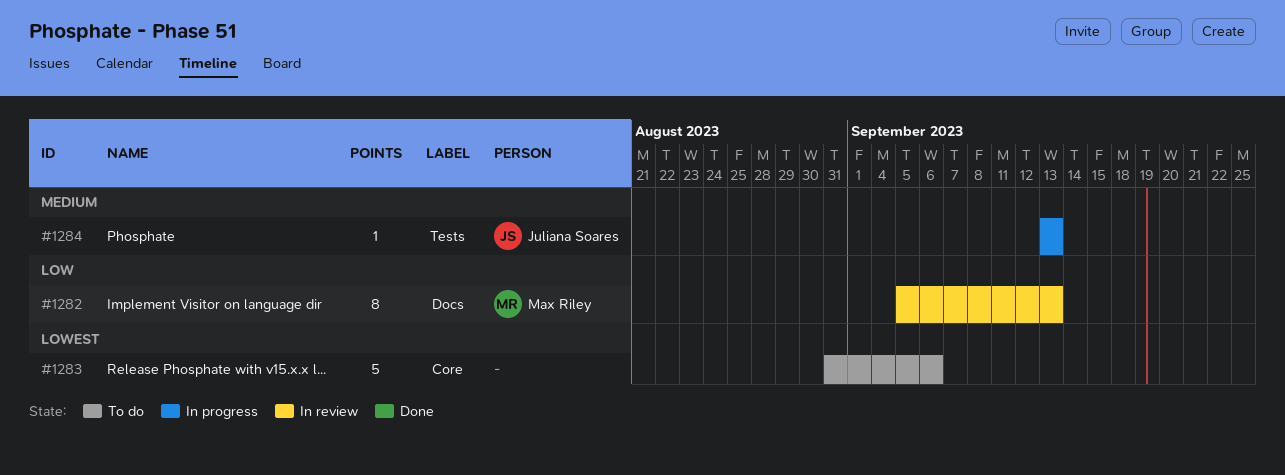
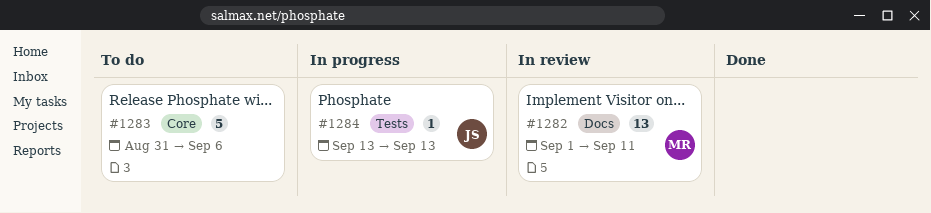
#1282, estimate: 8 -> 13
#1282, start: Sep 5 -> Sep 1
#1282, due: Sep 13 -> Sep 11

